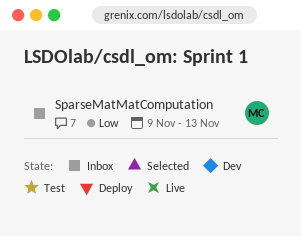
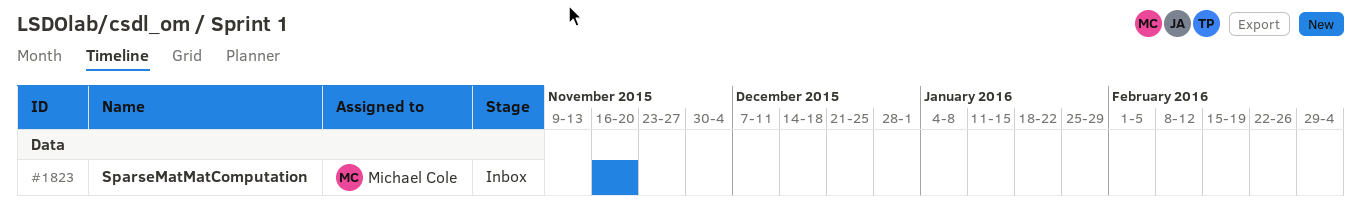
SparseMatMatComputation, start: Nov 9 -> Nov 16
SparseMatMatComputation, due: Nov 13 -> Nov 20

